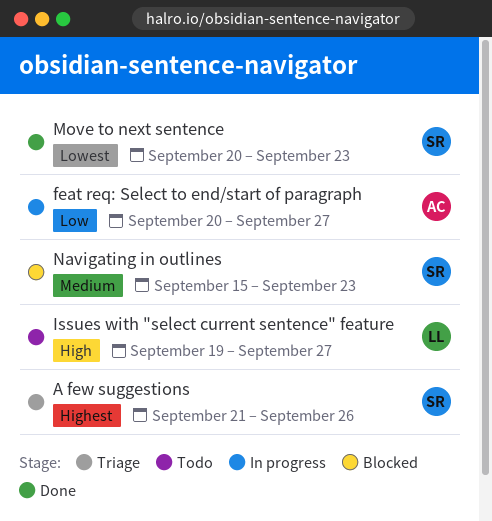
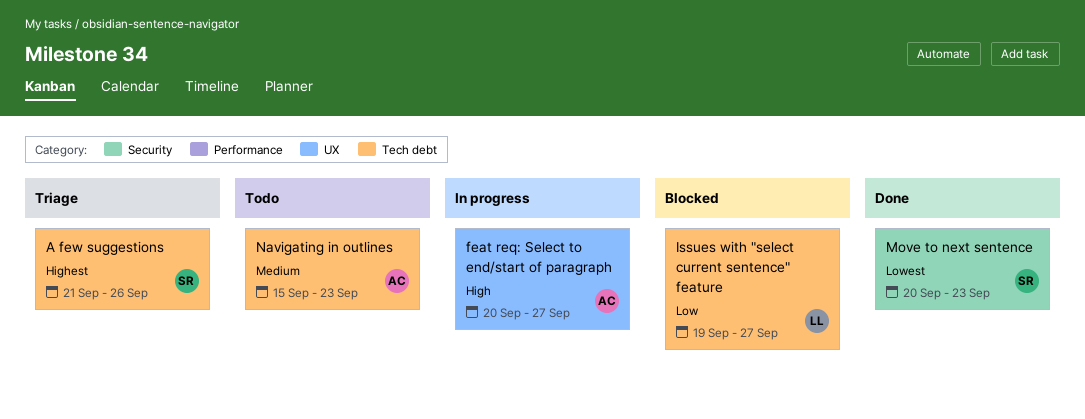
feat req: Select to end/start of paragraph, priority: Low -> High
Issues with "select current sentence" feature, status: Todo -> Blocked
Issues with "select current sentence" feature, priority: High -> Low
Navigating in outlines, status: Blocked -> Todo
Navigating in outlines, owner: SR -> AC

